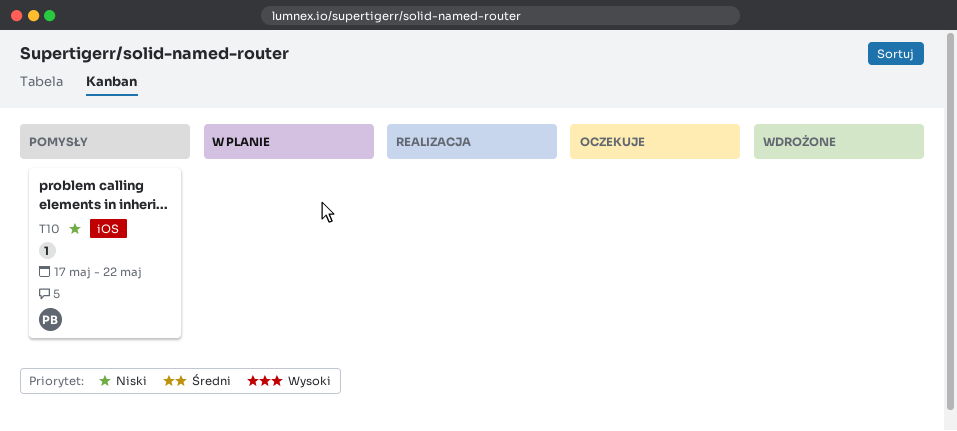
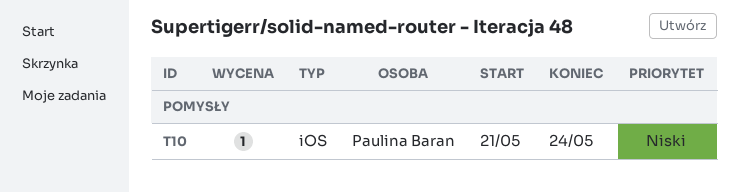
T10, start: May 17 -> May 21
T10, due: May 22 -> May 24

